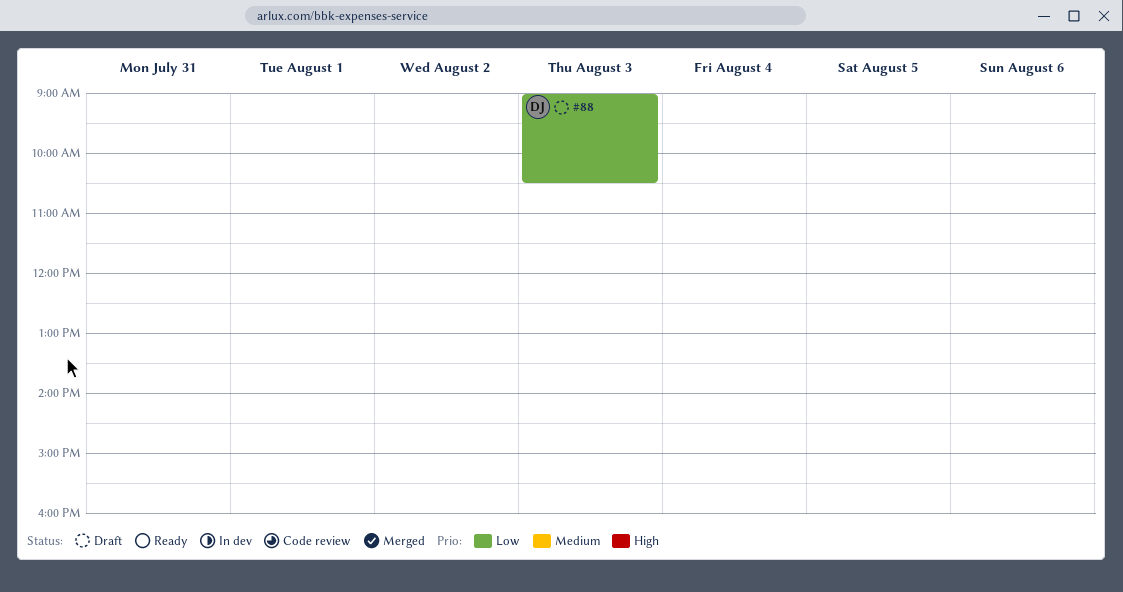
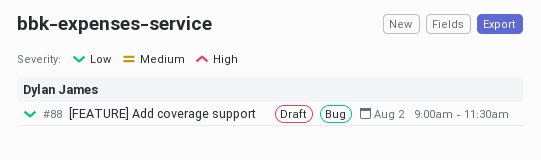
#88, day: Aug 3 -> Aug 2
#88, ends: 10:30 -> 11:30

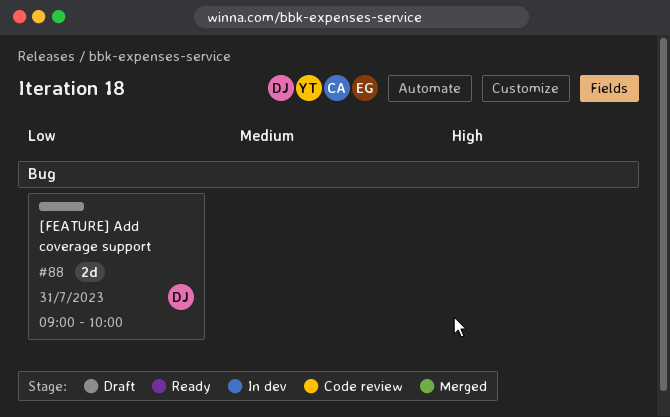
#88, day: Aug 2 -> Jul 31
#88, ends: 11:30 -> 10:00

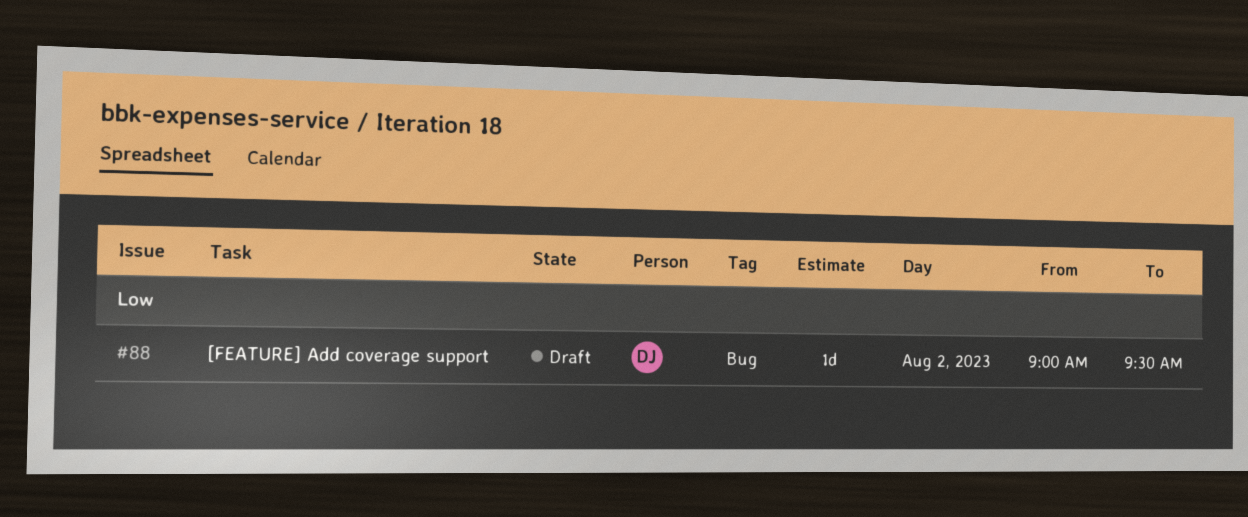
#88, estimate: 2d -> 1d
#88, day: Jul 31 -> Aug 2
#88, ends: 10:00 -> 09:30

